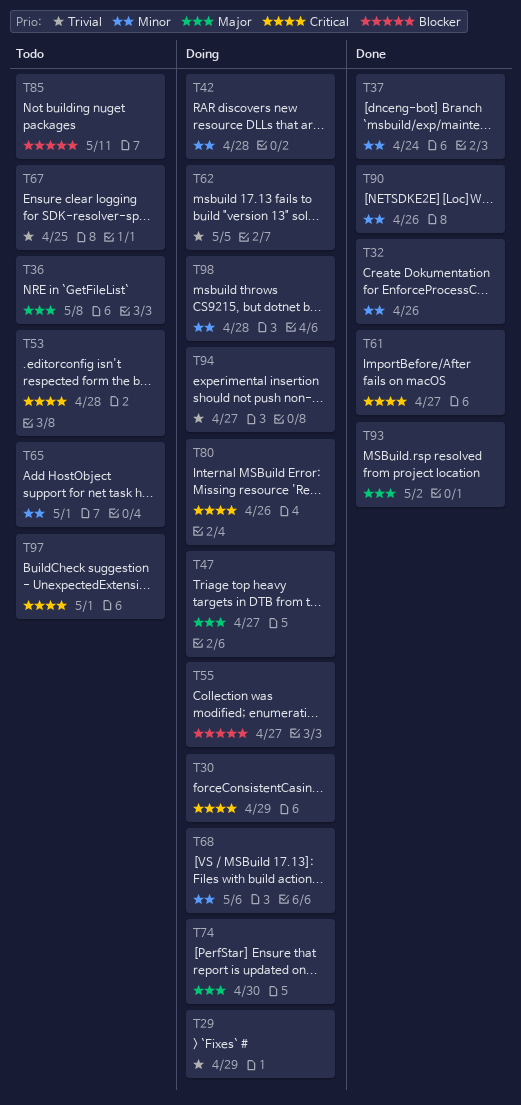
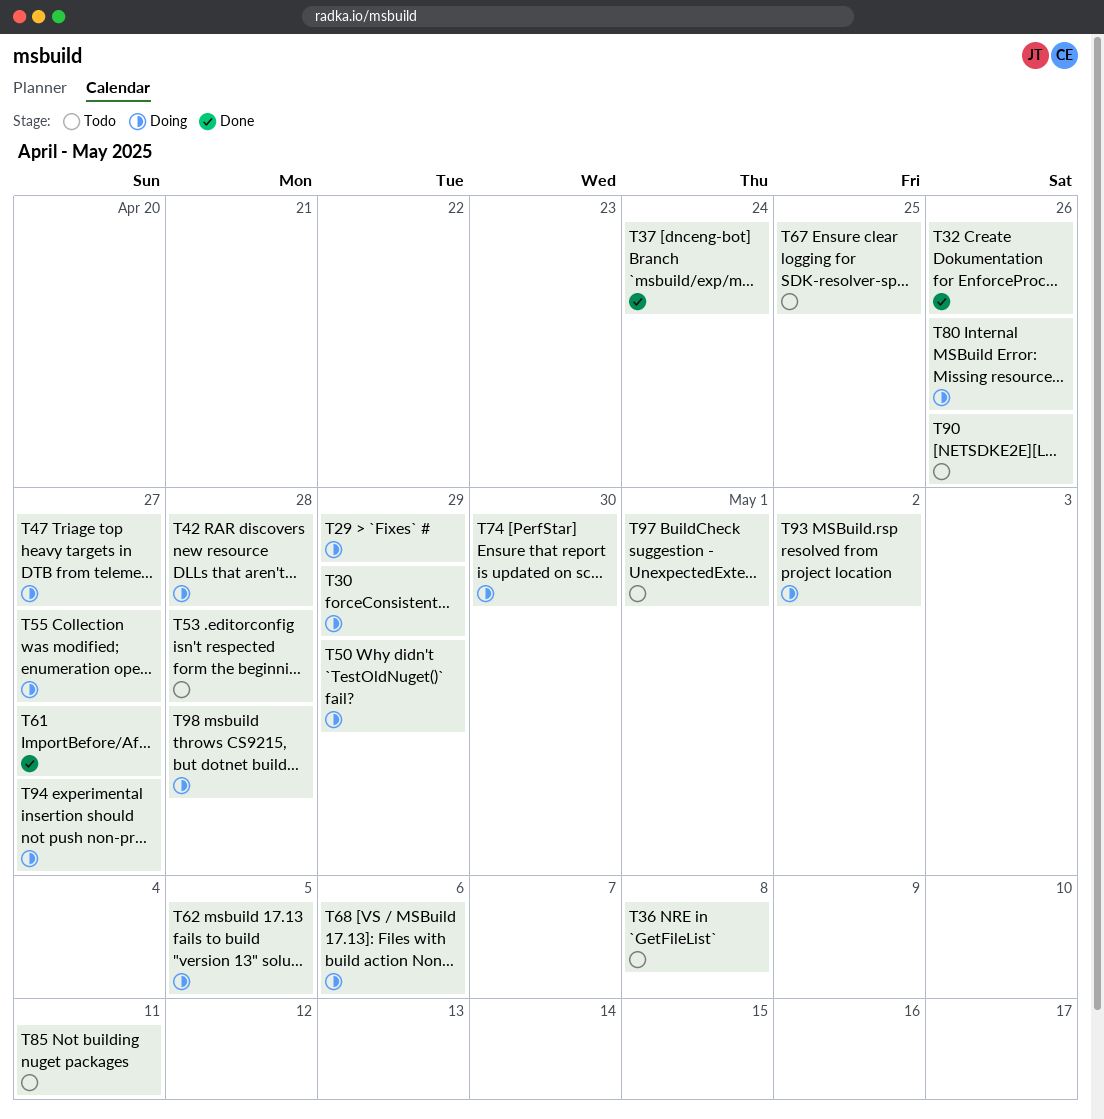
T50: none -> present
T65: present -> none
T90, status: Done -> Todo
T93, status: Done -> Doing

